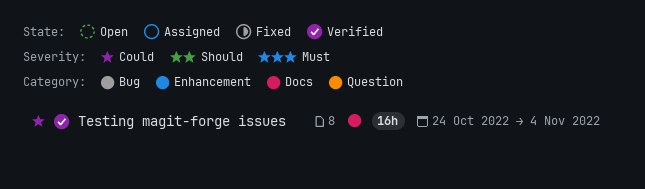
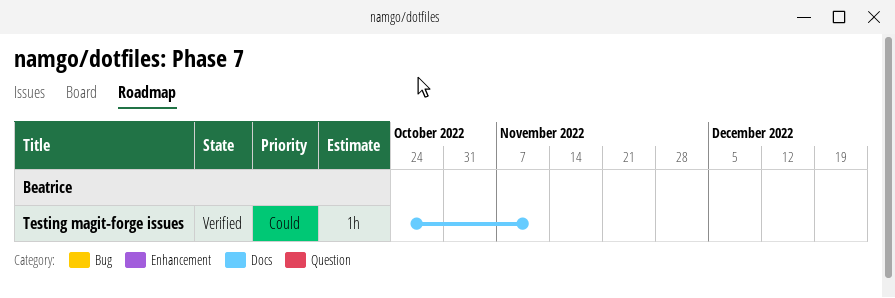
Testing magit-forge issues, estimate: 16h -> 1h
Testing magit-forge issues, due: Nov 4 -> Nov 11

